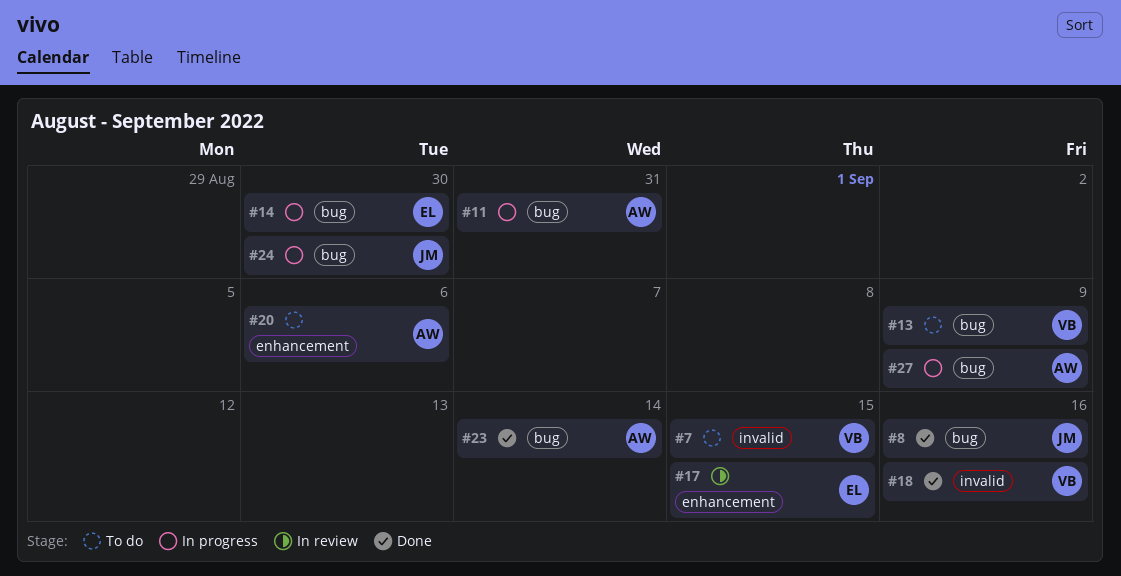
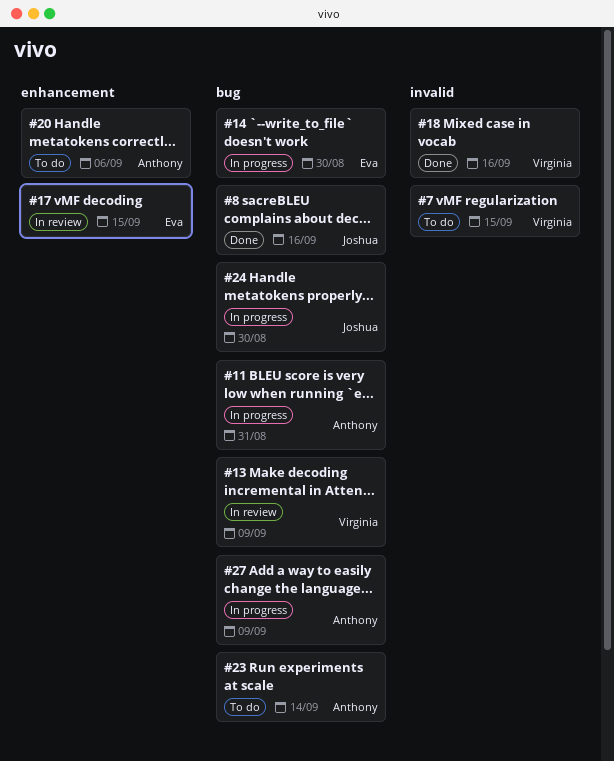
#13, status: To do -> In review
#23, status: Done -> To do

